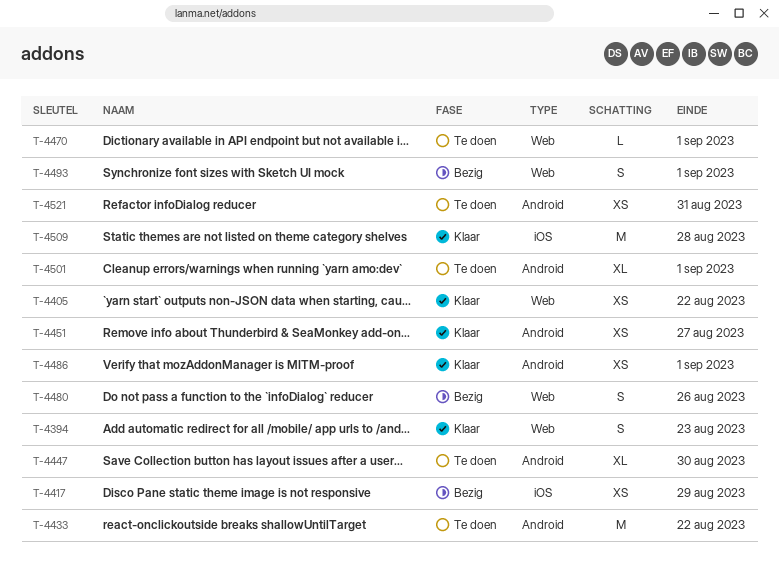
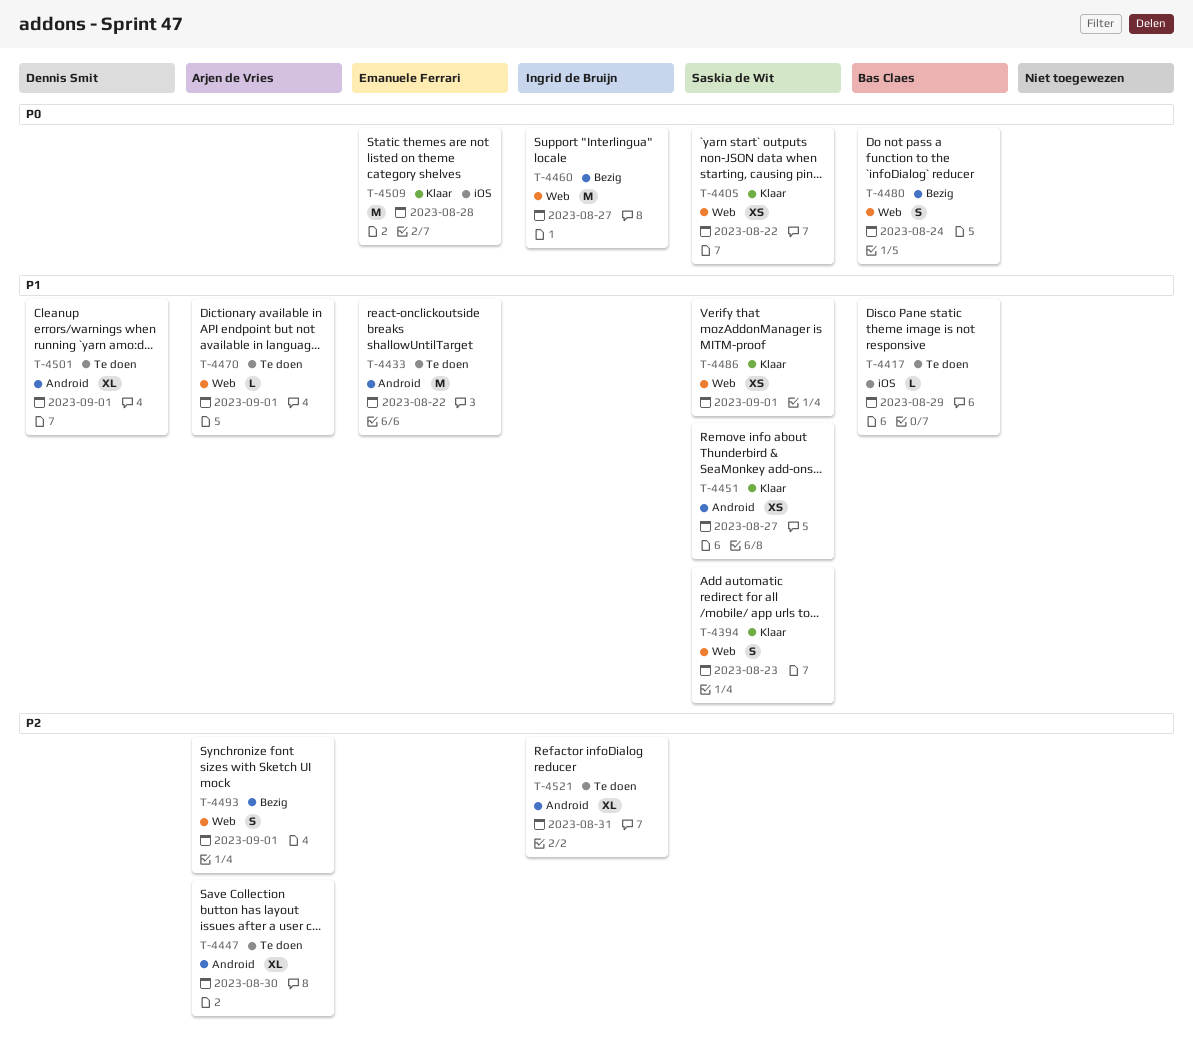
T-4417, status: Bezig -> Te doen
T-4417, estimate: XS -> L
T-4460: none -> present
T-4480, due: Aug 26 -> Aug 24
T-4486, label: Android -> Web
T-4521, estimate: XS -> XL

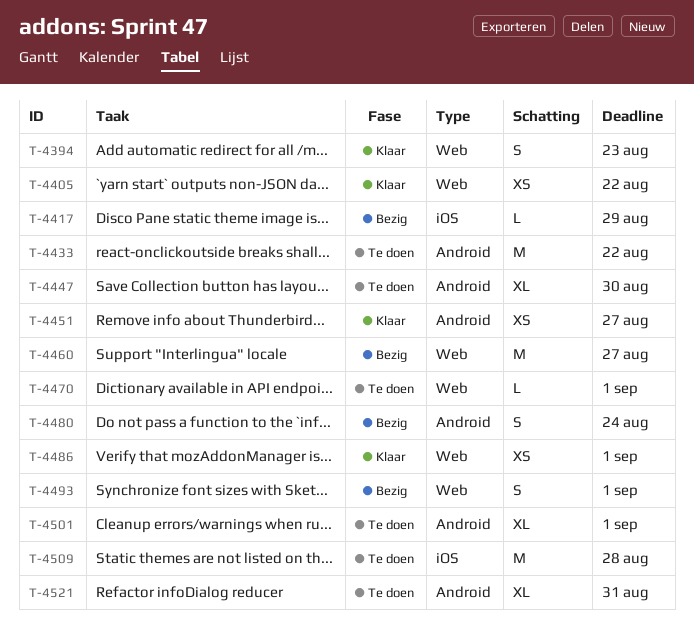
T-4417, status: Te doen -> Bezig
T-4480, label: Web -> Android
T-4509, status: Klaar -> Te doen

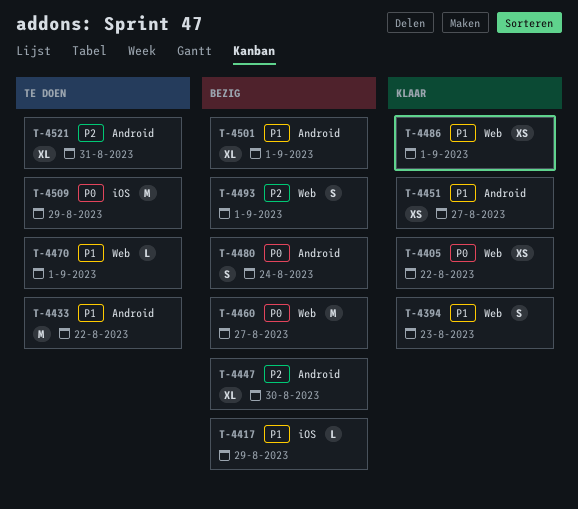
T-4447, status: Te doen -> Bezig
T-4501, status: Te doen -> Bezig
T-4509, due: Aug 28 -> Aug 29

